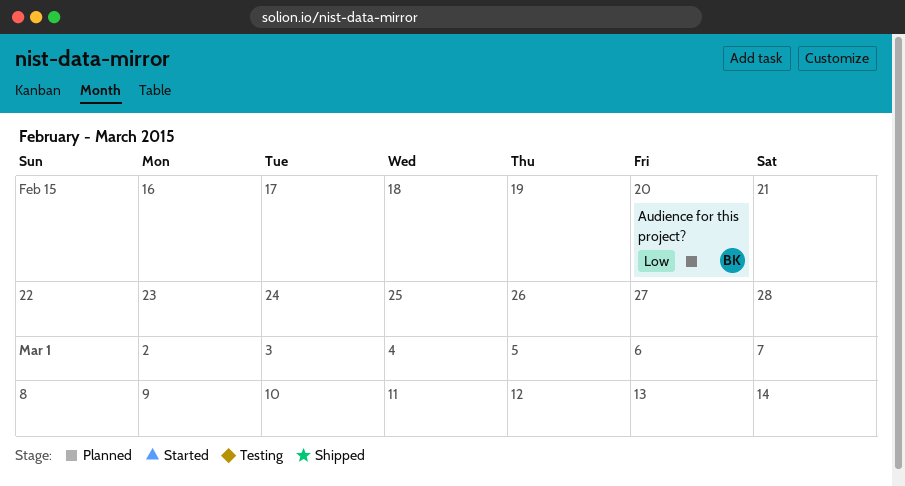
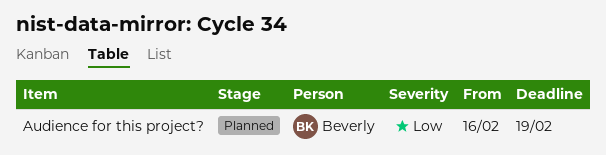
Audience for this project?, due: Feb 20 -> Feb 19

